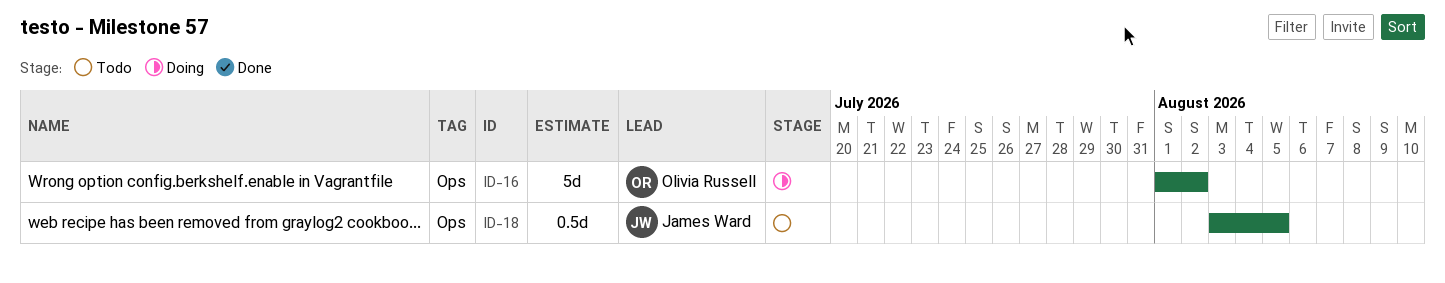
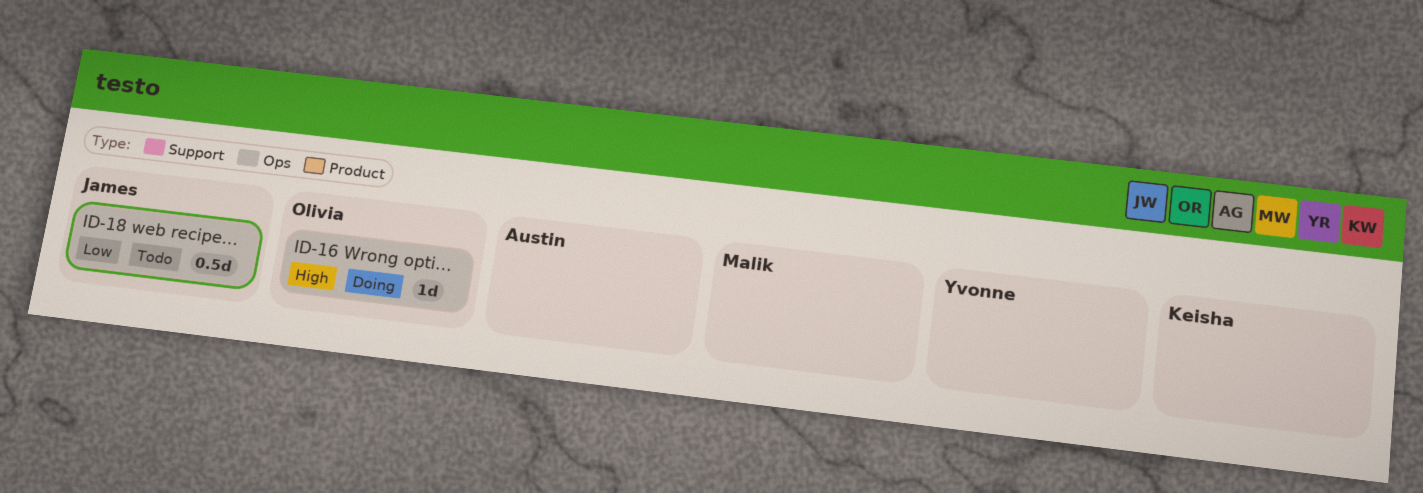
ID-16, estimate: 5d -> 1d

